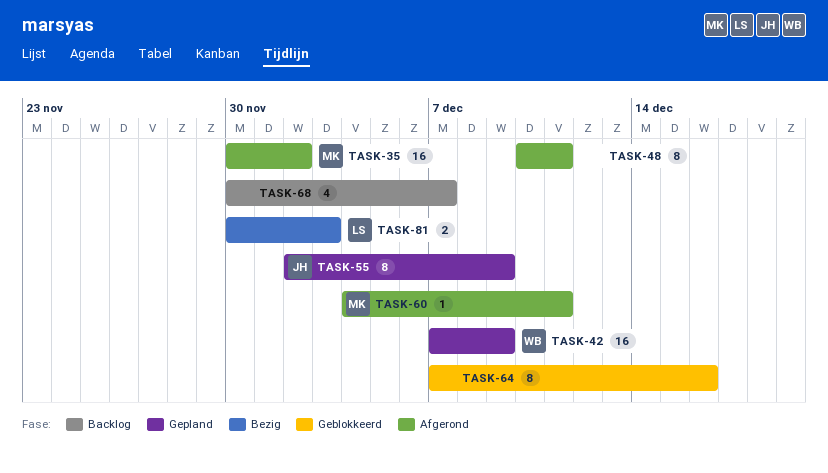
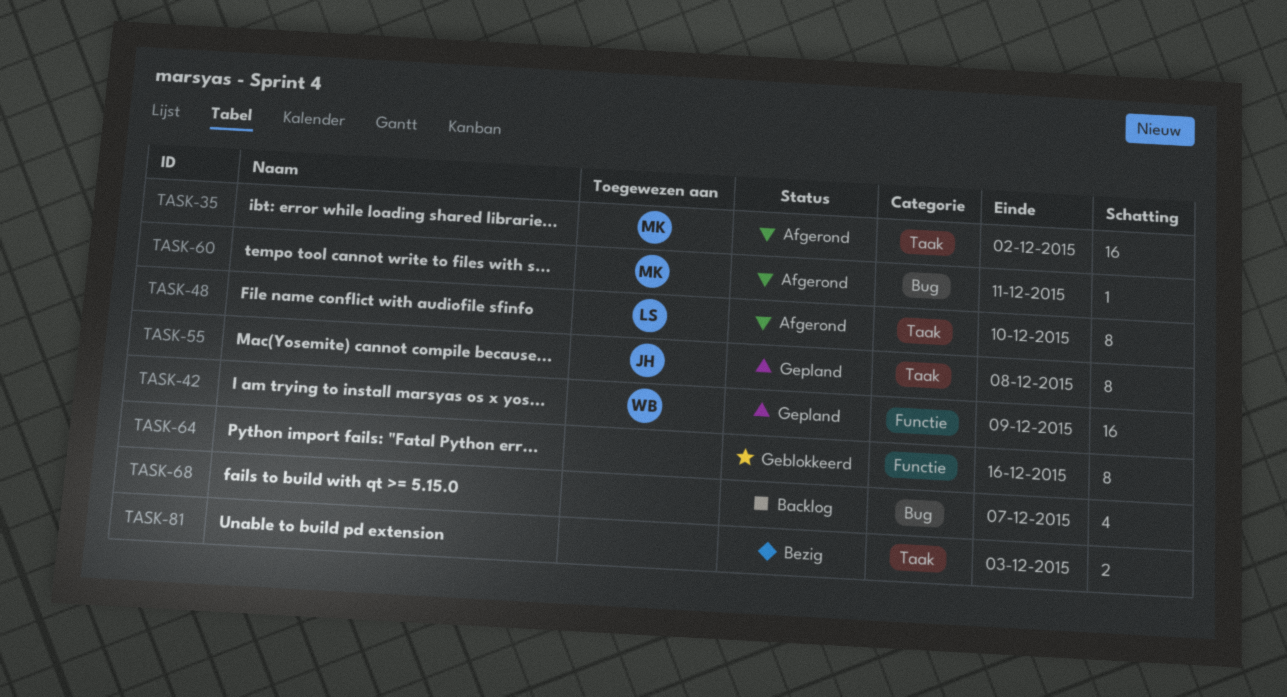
TASK-48, owner: none -> LS
TASK-48, due: Dec 11 -> Dec 10
TASK-55, due: Dec 9 -> Dec 8
TASK-81, owner: LS -> none

